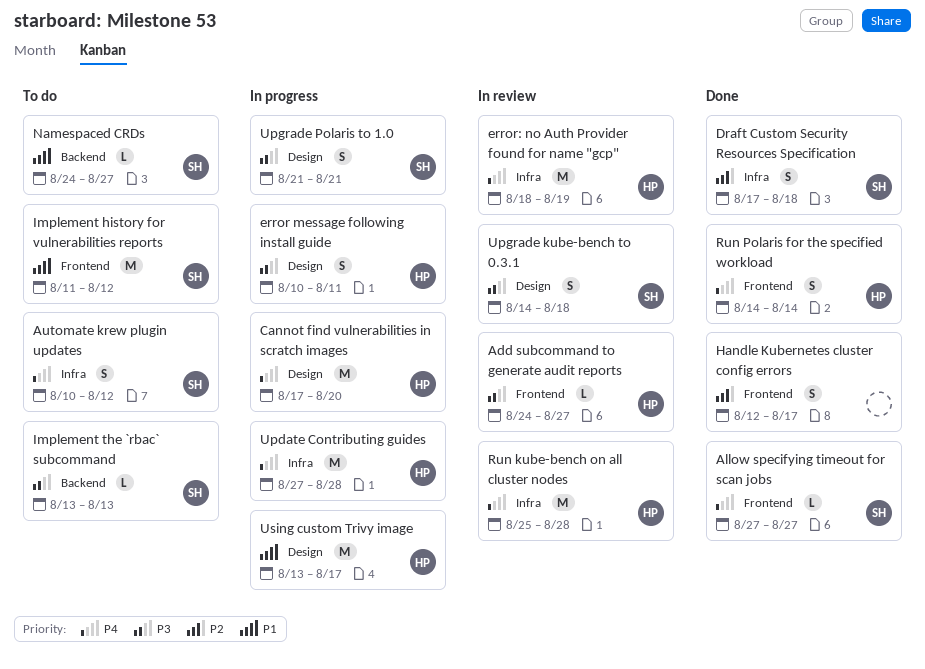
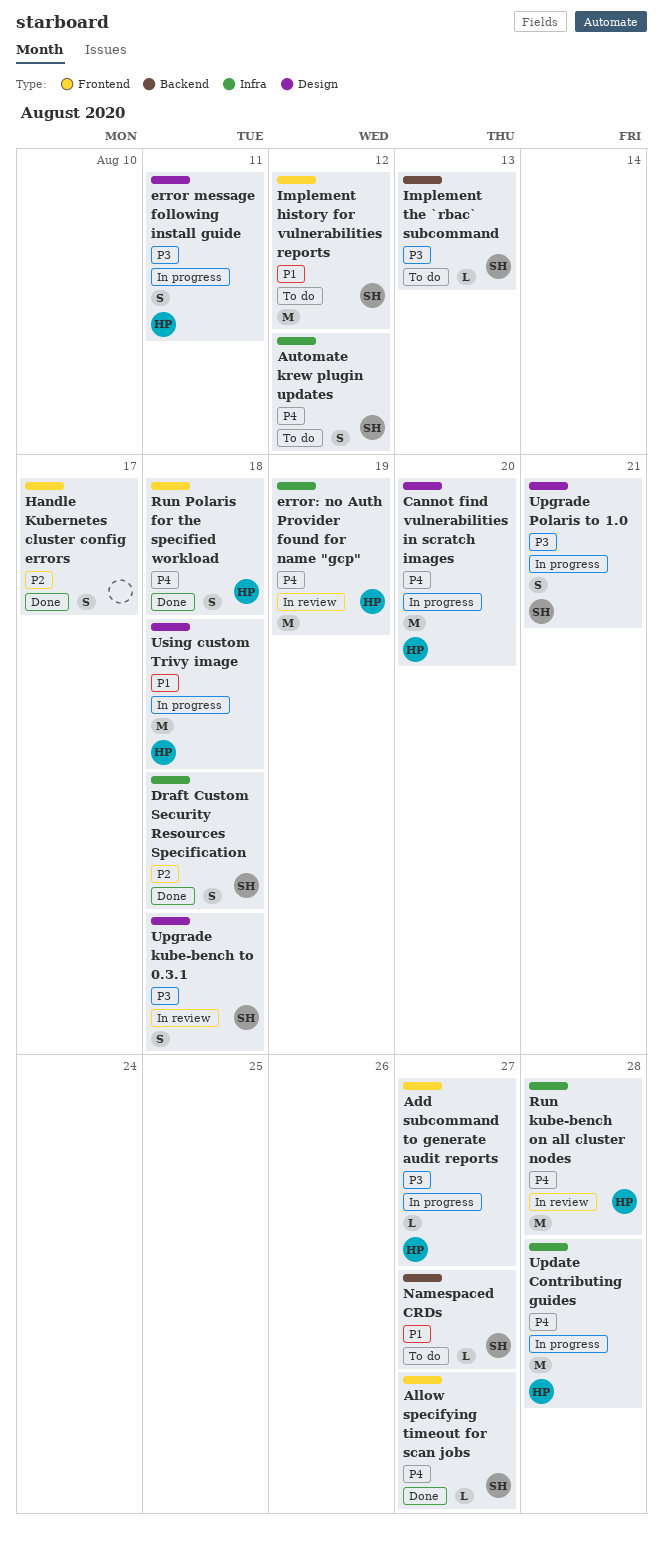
Add subcommand to generate audit reports, status: In review -> In progress
Run Polaris for the specified workload, due: Aug 14 -> Aug 18
Using custom Trivy image, due: Aug 17 -> Aug 18

